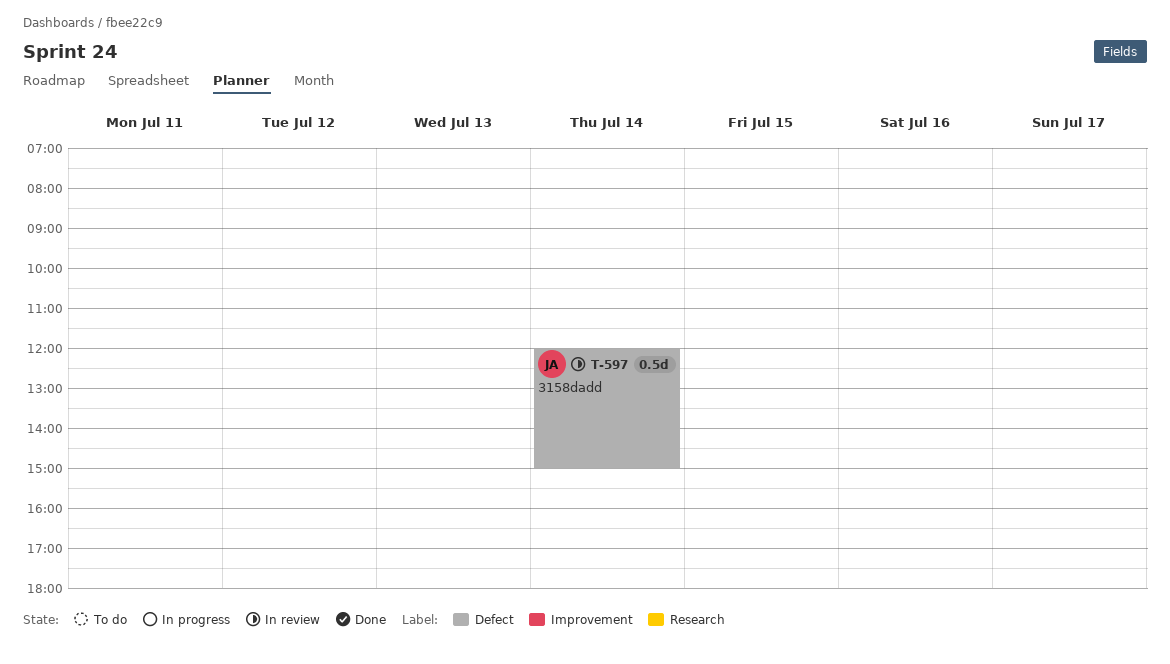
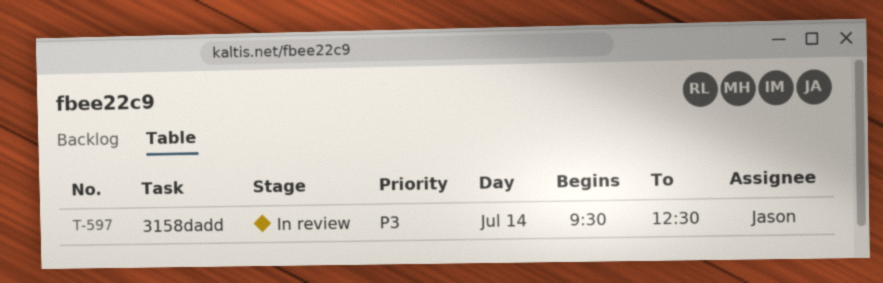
T-597, begins: 12:00 -> 09:30
T-597, ends: 15:00 -> 12:30

